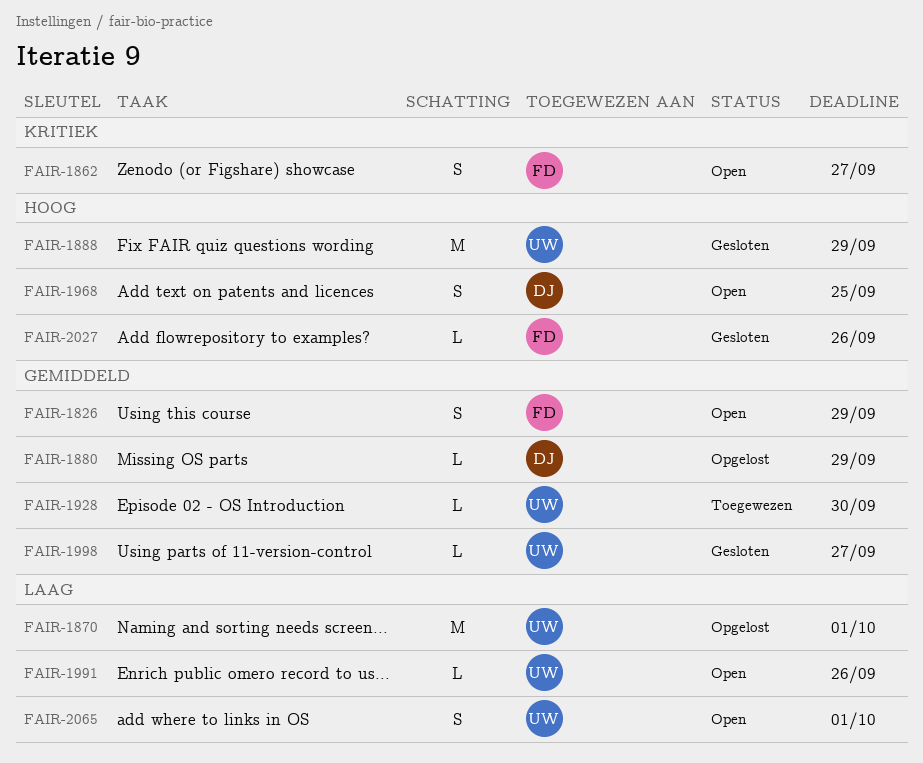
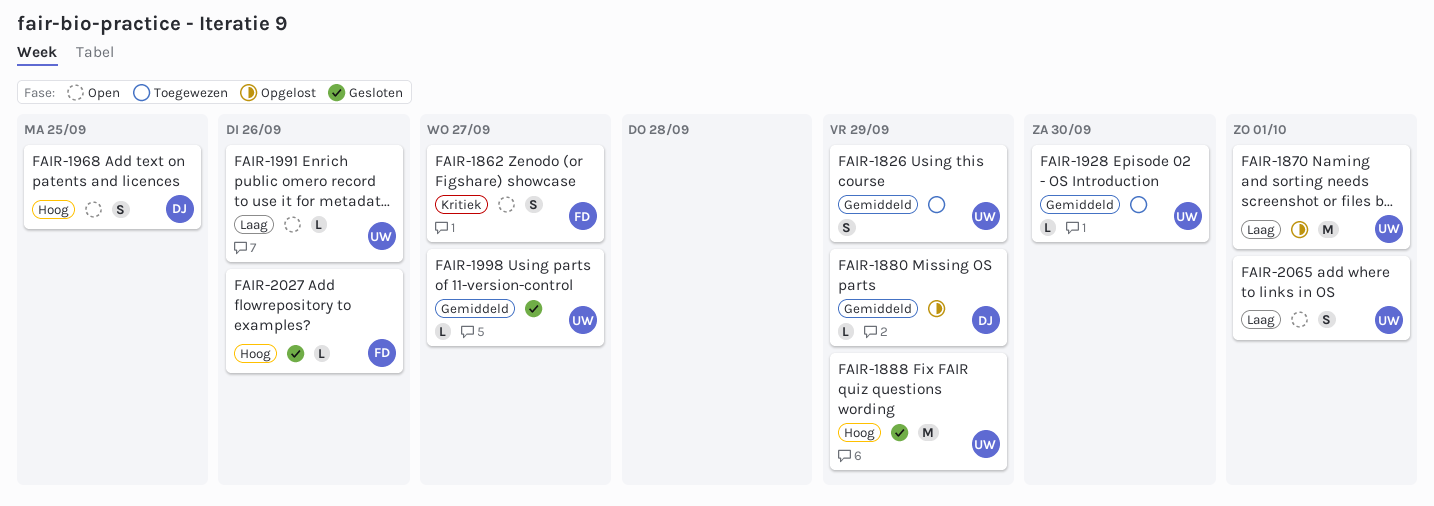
FAIR-1826, status: Open -> Toegewezen
FAIR-1826, owner: FD -> UW

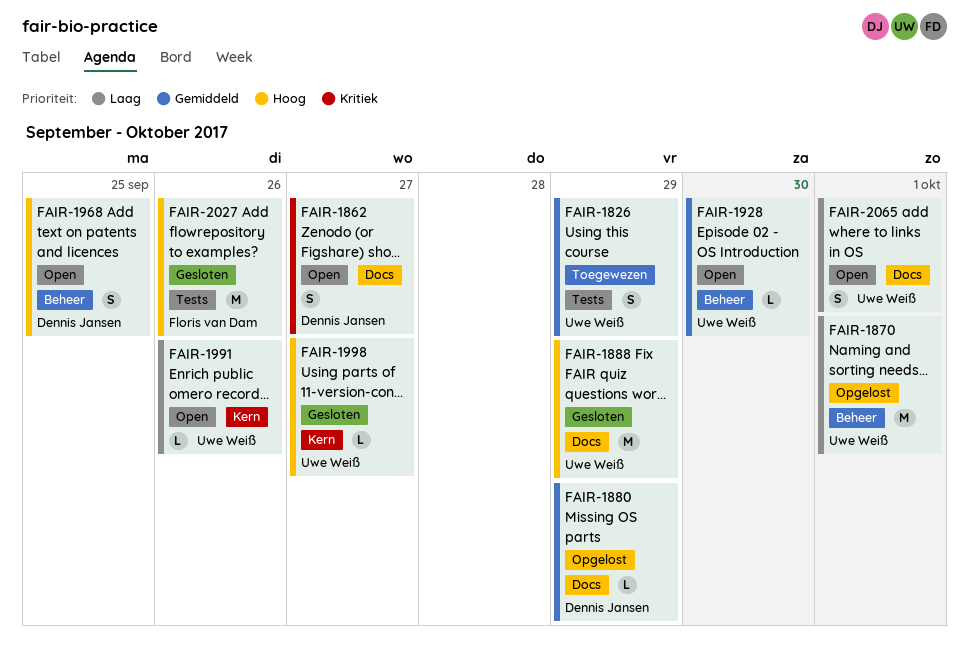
FAIR-1862, owner: Floris van Dam -> Dennis Jansen
FAIR-1928, status: Toegewezen -> Open
FAIR-1998, priority: Gemiddeld -> Hoog
FAIR-2027, estimate: L -> M

